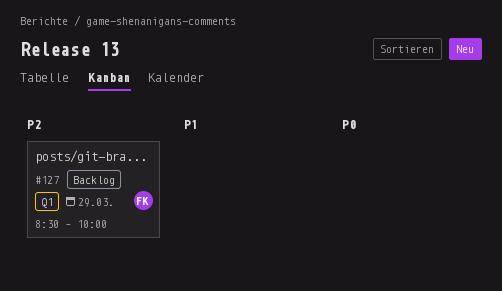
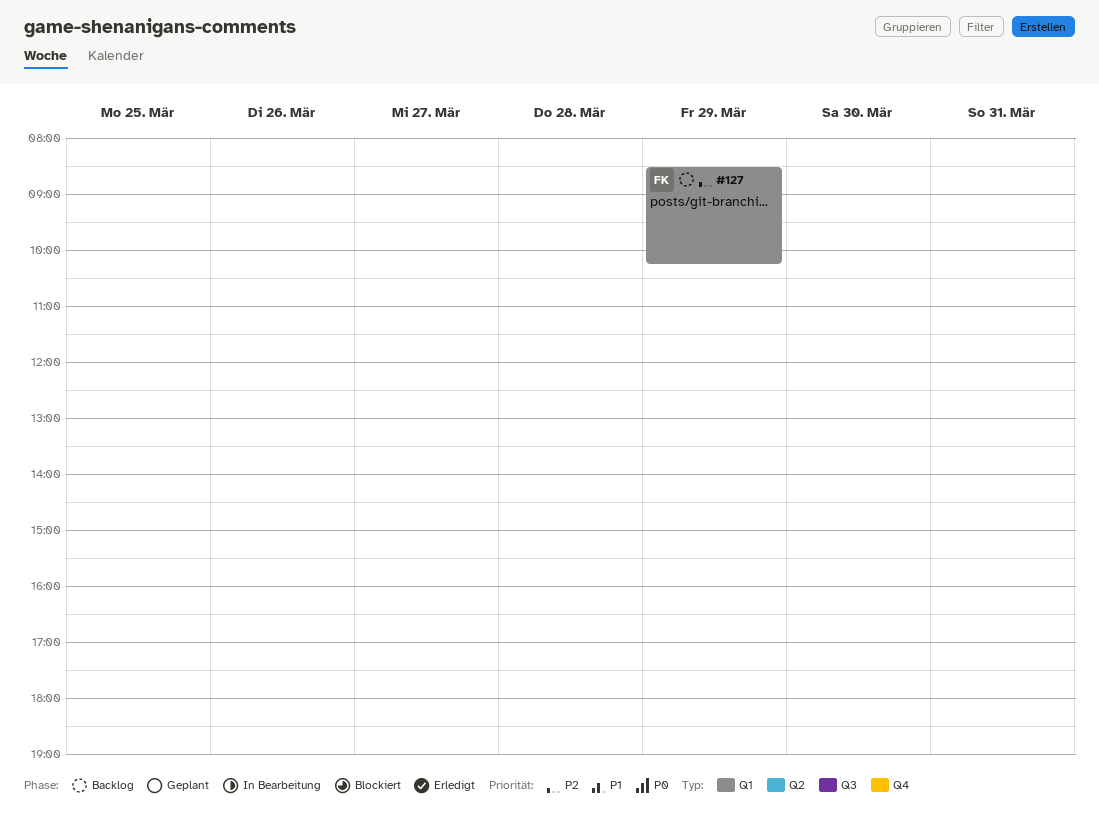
#127, ends: 10:00 -> 10:15

